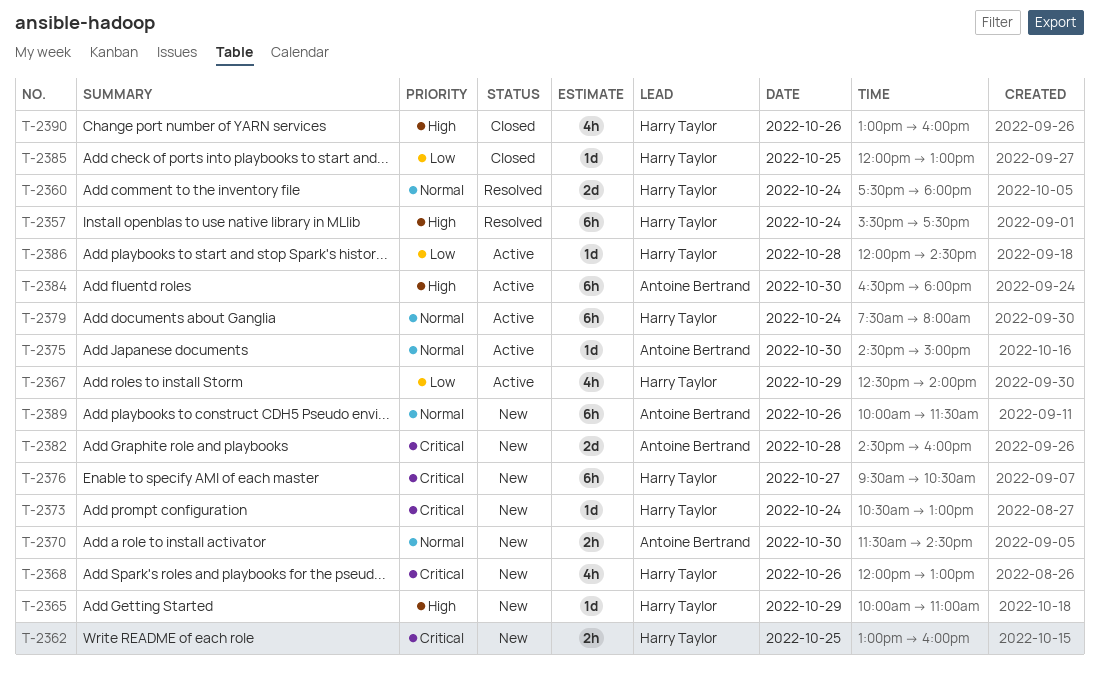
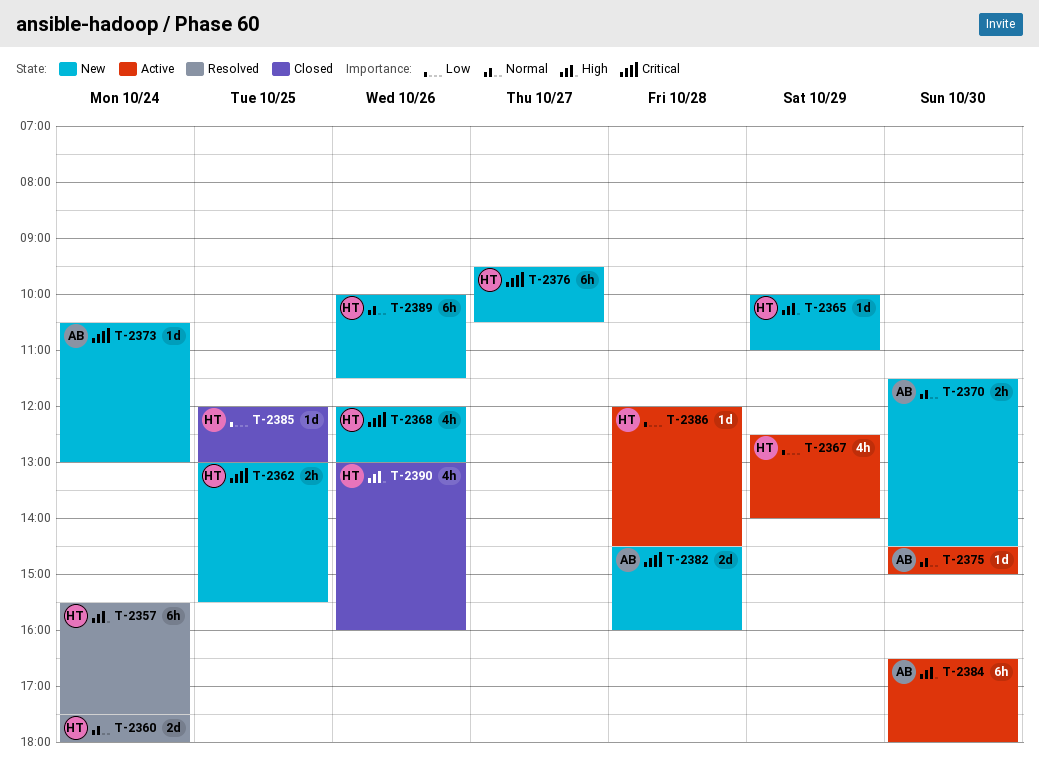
T-2362, ends: 16:00 -> 15:30
T-2373, owner: Harry Taylor -> Antoine Bertrand
T-2379: present -> none
T-2389, owner: Antoine Bertrand -> Harry Taylor

